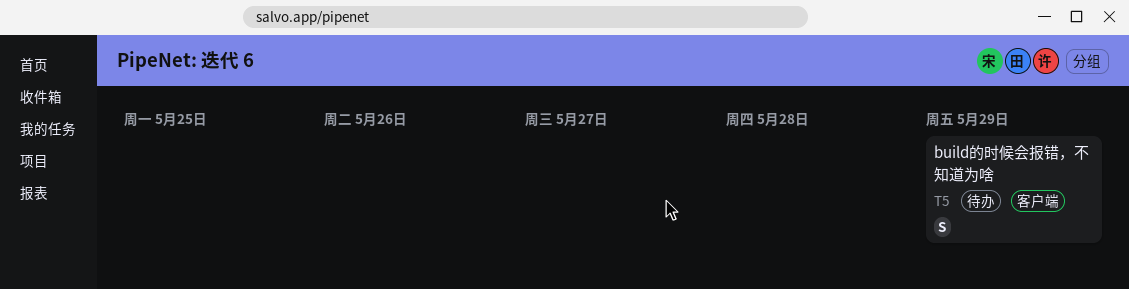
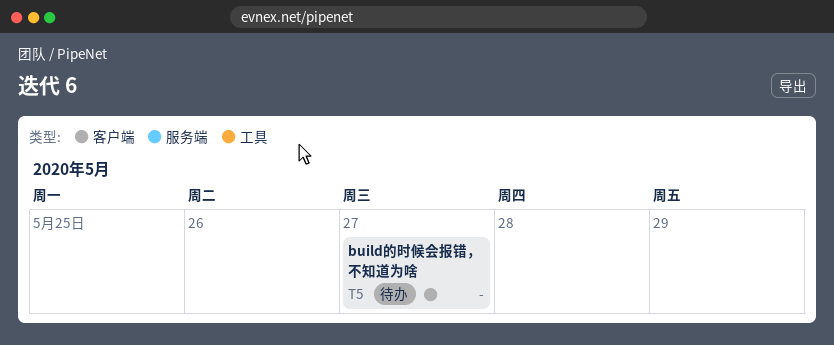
T5, due: May 29 -> May 27

